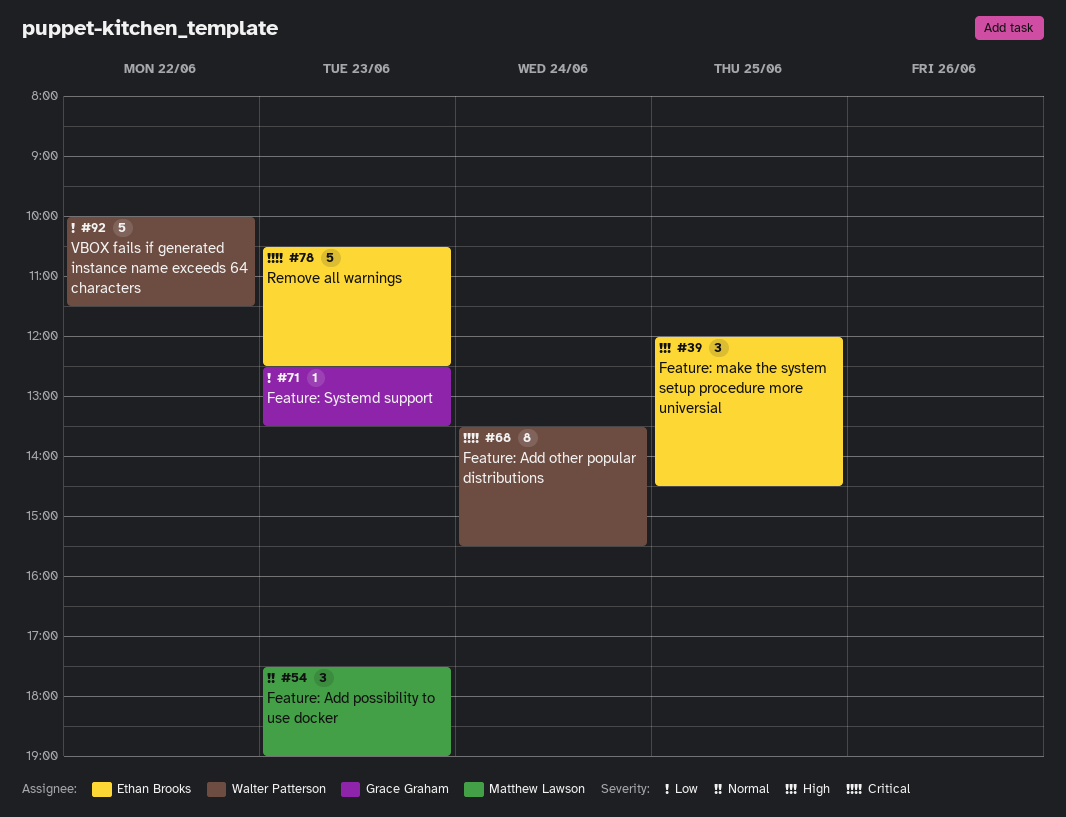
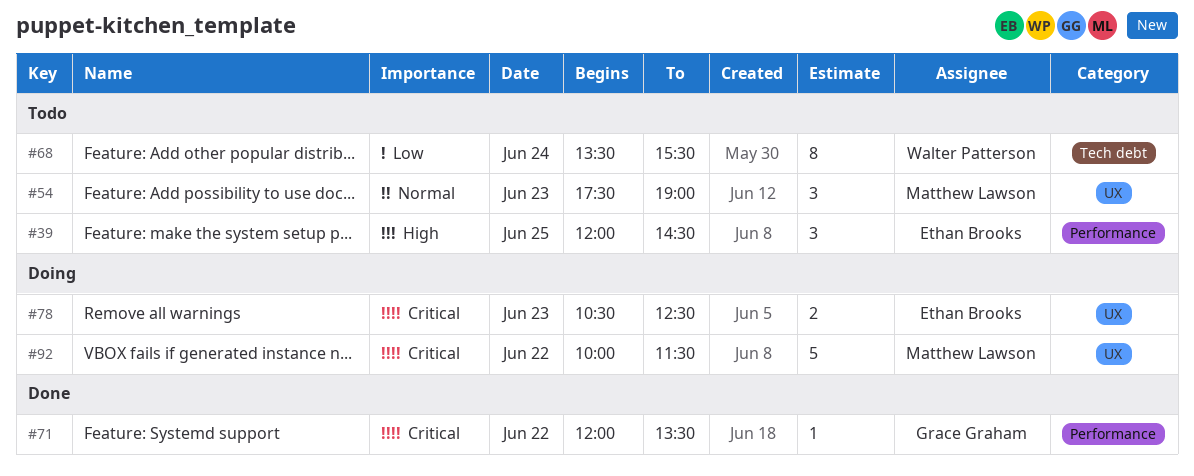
#68, priority: Critical -> Low
#71, priority: Low -> Critical
#71, day: Jun 23 -> Jun 22
#71, begins: 12:30 -> 12:00
#78, estimate: 5 -> 2
#92, owner: Walter Patterson -> Matthew Lawson
#92, priority: Low -> Critical

